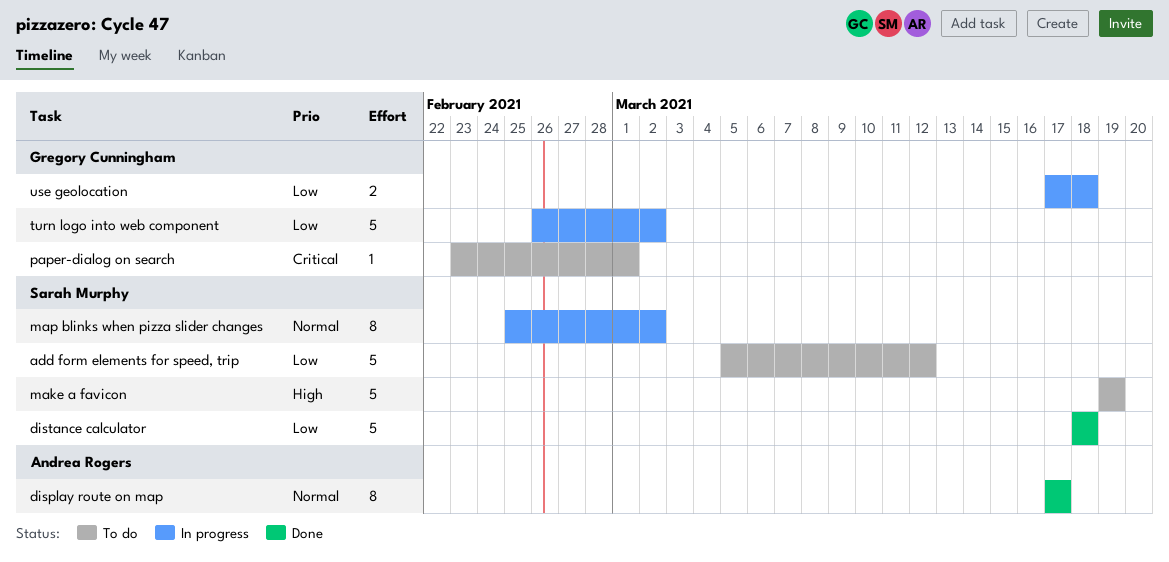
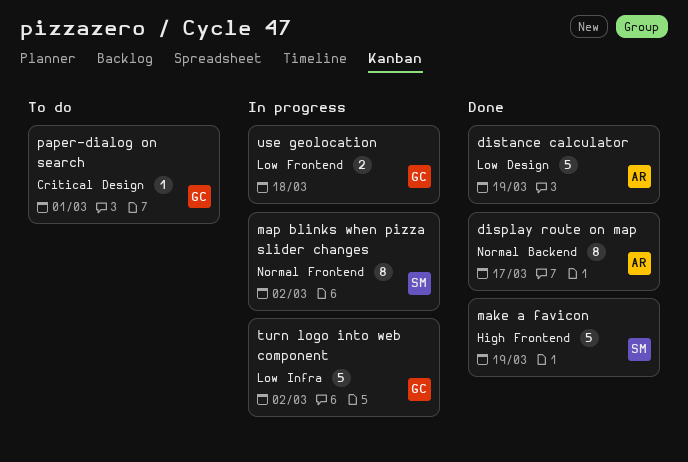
add form elements for speed, trip: present -> none
distance calculator, owner: Sarah Murphy -> Andrea Rogers
distance calculator, due: Mar 18 -> Mar 19
make a favicon, status: To do -> Done

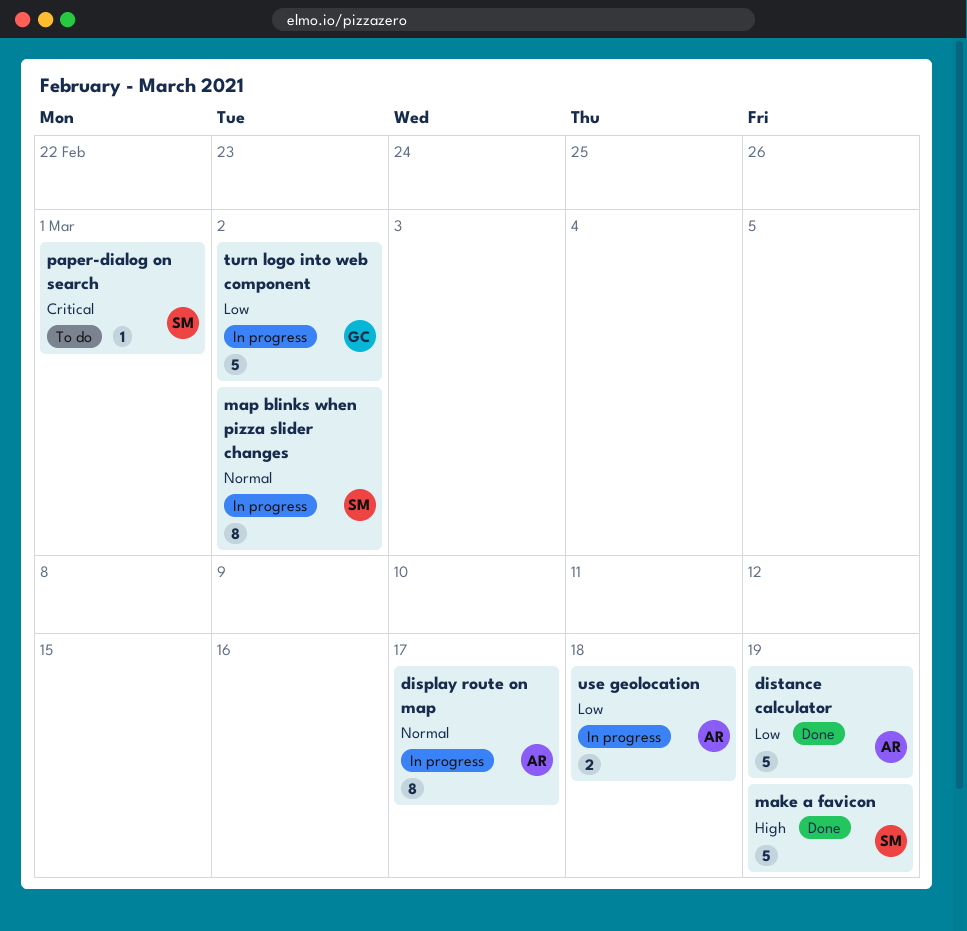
display route on map, status: Done -> In progress
paper-dialog on search, owner: GC -> SM
use geolocation, owner: GC -> AR

